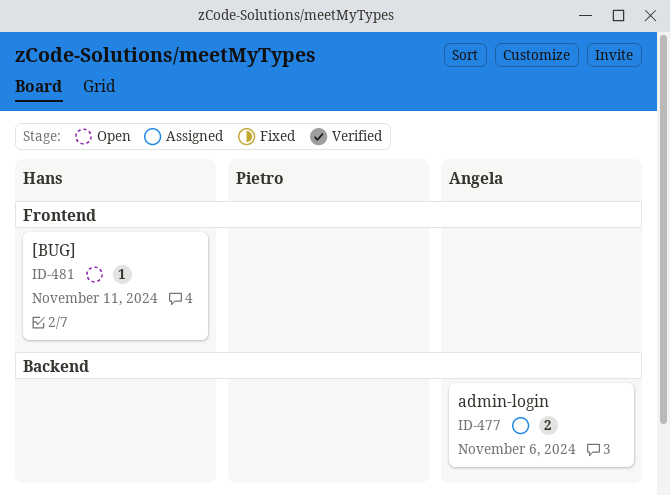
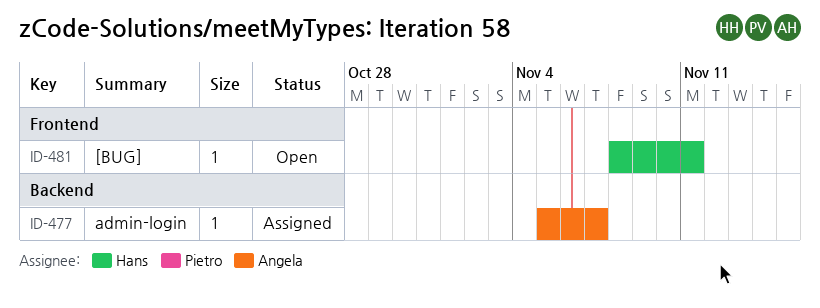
ID-477, estimate: 2 -> 1
ID-477, due: Nov 6 -> Nov 7

